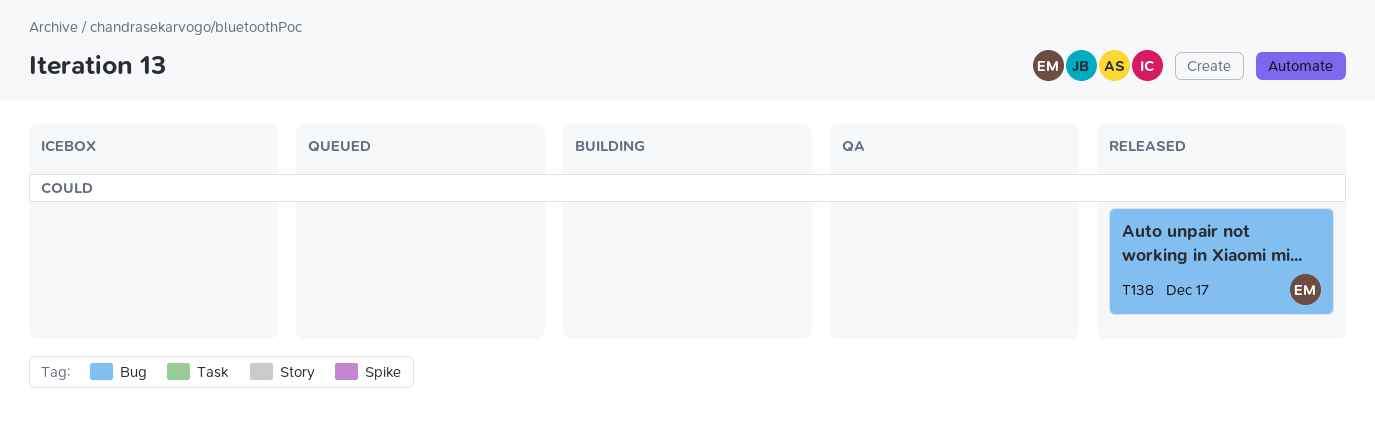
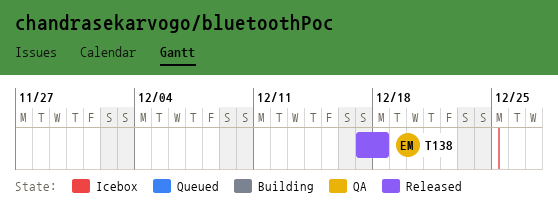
T138, due: Dec 17 -> Dec 18

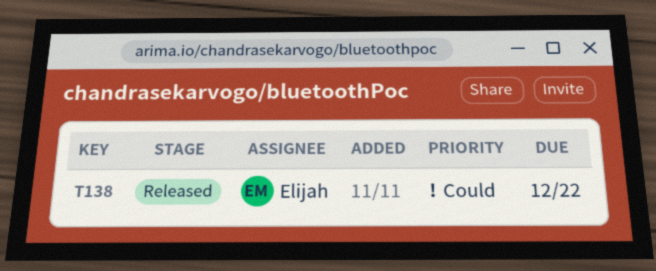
T138, due: Dec 18 -> Dec 22

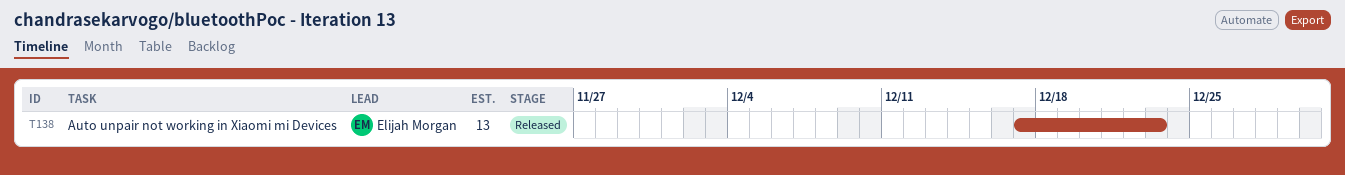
T138, due: Dec 22 -> Dec 23

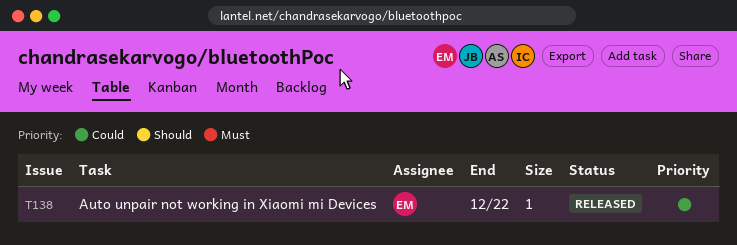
T138, estimate: 13 -> 1
T138, due: Dec 23 -> Dec 22

